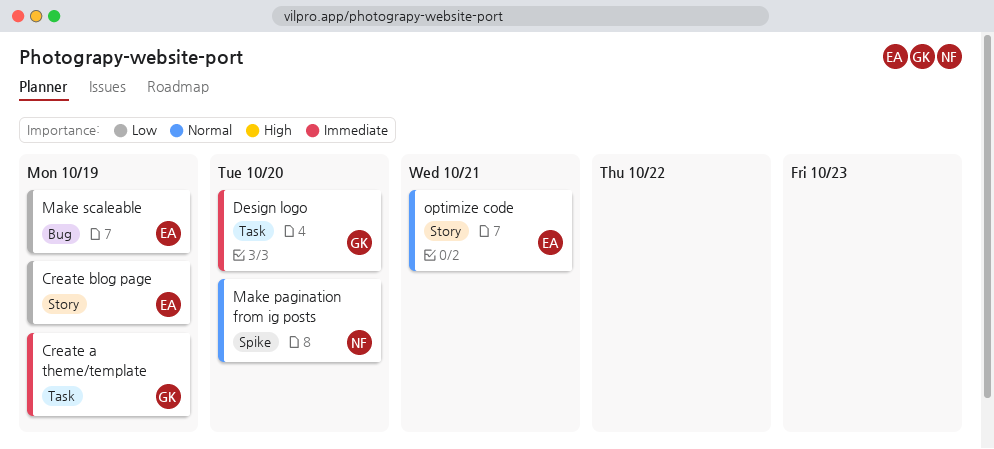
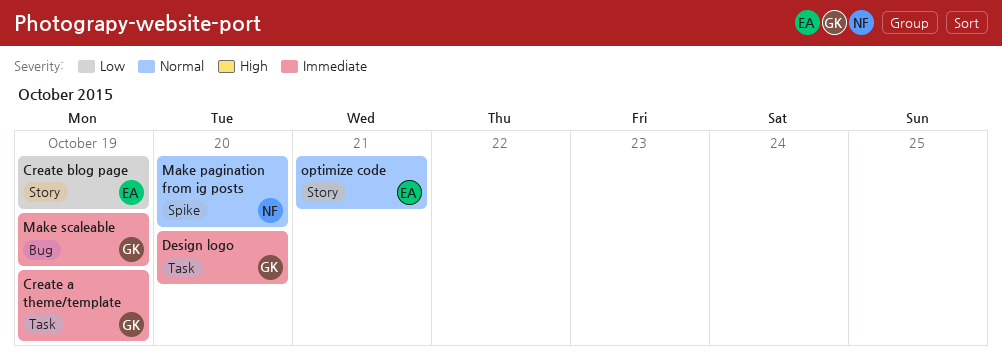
Make scaleable, owner: EA -> GK
Make scaleable, priority: Low -> Immediate

